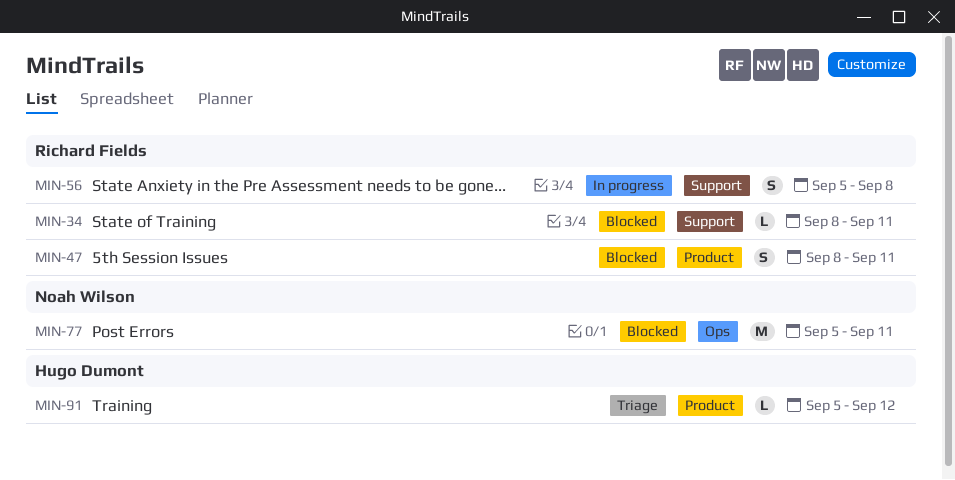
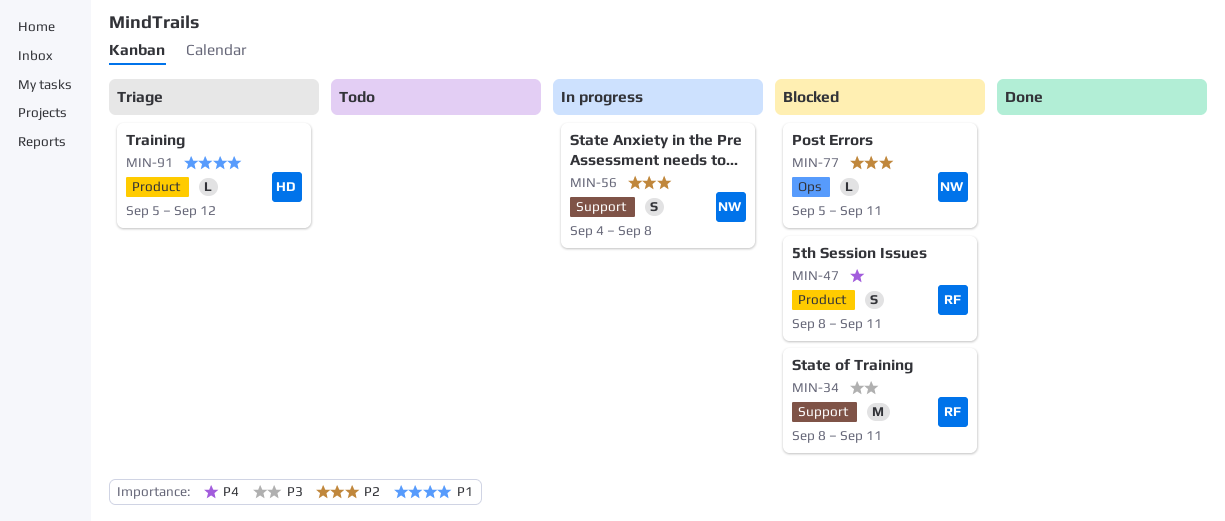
MIN-34, estimate: L -> M
MIN-56, owner: Richard Fields -> Noah Wilson
MIN-56, start: Sep 5 -> Sep 4
MIN-77, estimate: M -> L

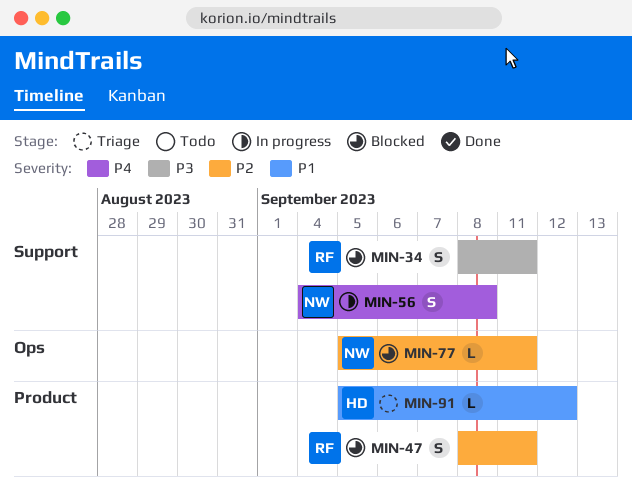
MIN-34, estimate: M -> S
MIN-47, priority: P4 -> P2
MIN-56, priority: P2 -> P4

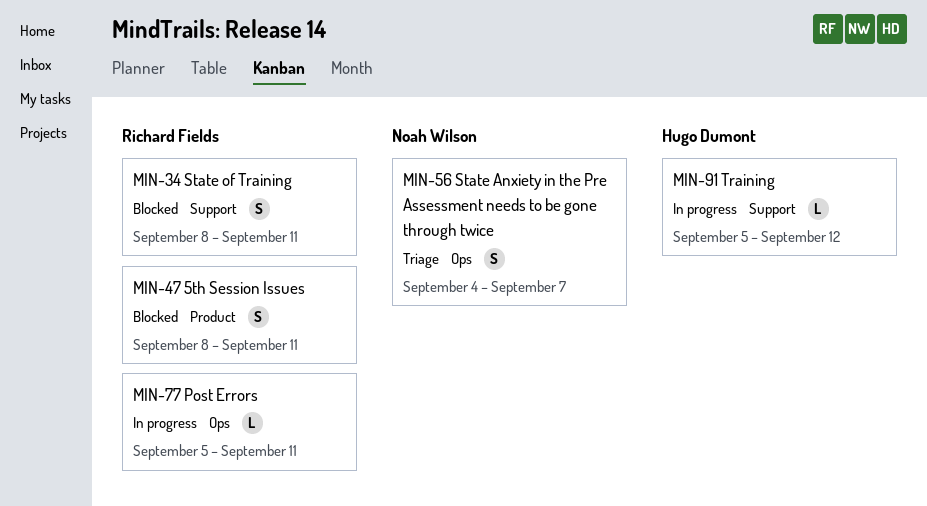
MIN-56, status: In progress -> Triage
MIN-56, label: Support -> Ops
MIN-56, due: Sep 8 -> Sep 7
MIN-77, status: Blocked -> In progress
MIN-77, owner: Noah Wilson -> Richard Fields
MIN-91, status: Triage -> In progress
MIN-91, label: Product -> Support

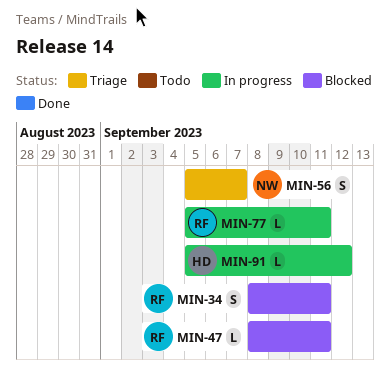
MIN-47, estimate: S -> L
MIN-56, start: Sep 4 -> Sep 5

